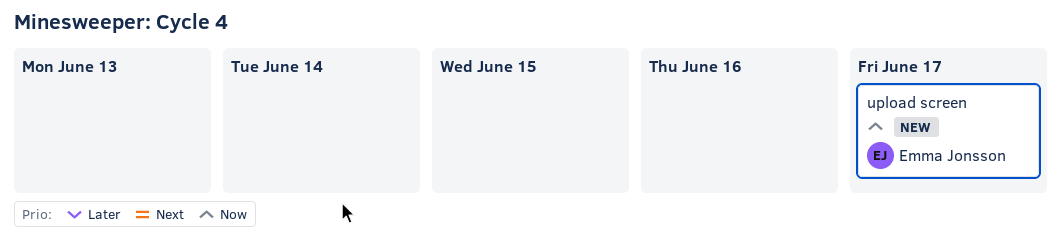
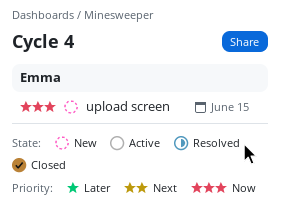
upload screen, due: Jun 17 -> Jun 15

